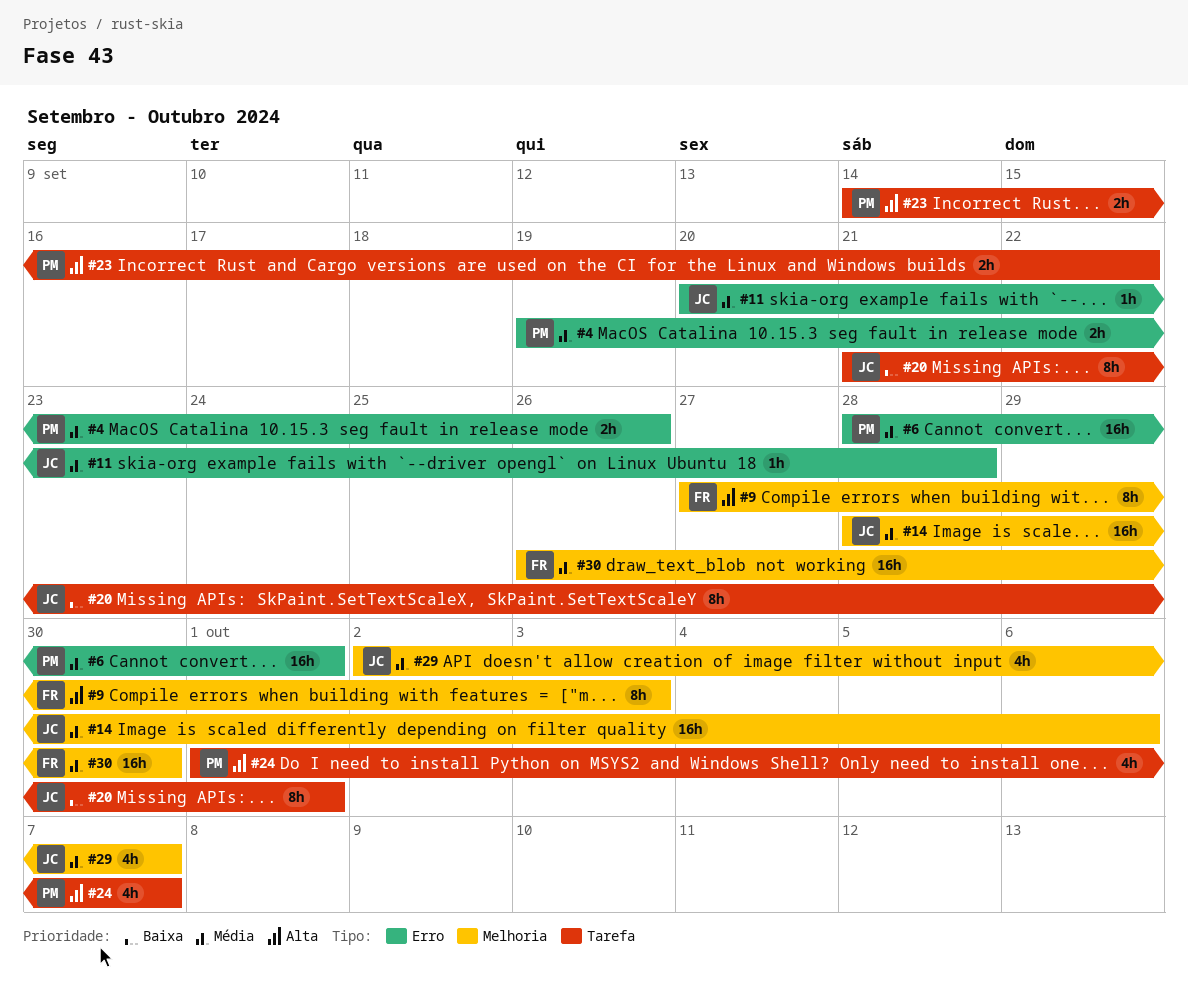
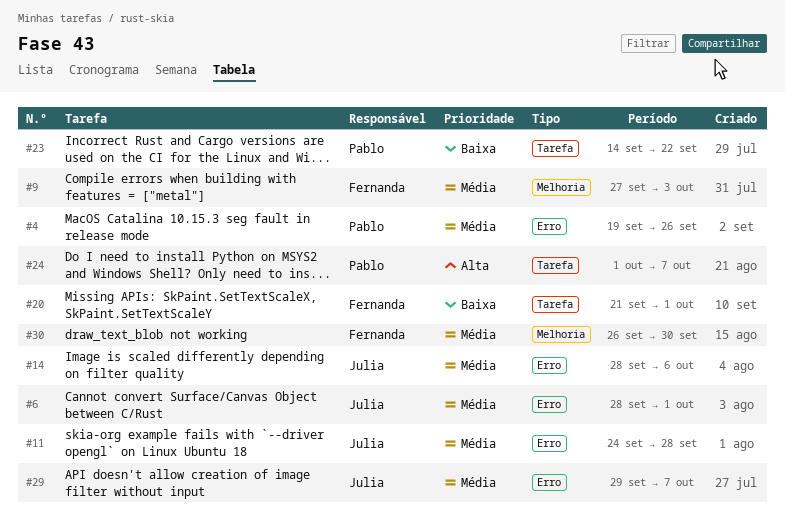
#6, owner: Pablo -> Julia
#9, priority: Alta -> Média
#11, start: Sep 20 -> Sep 24
#14, label: Melhoria -> Erro
#20, owner: Julia -> Fernanda
#23, priority: Alta -> Baixa
#29, label: Melhoria -> Erro
#29, start: Oct 2 -> Sep 29

